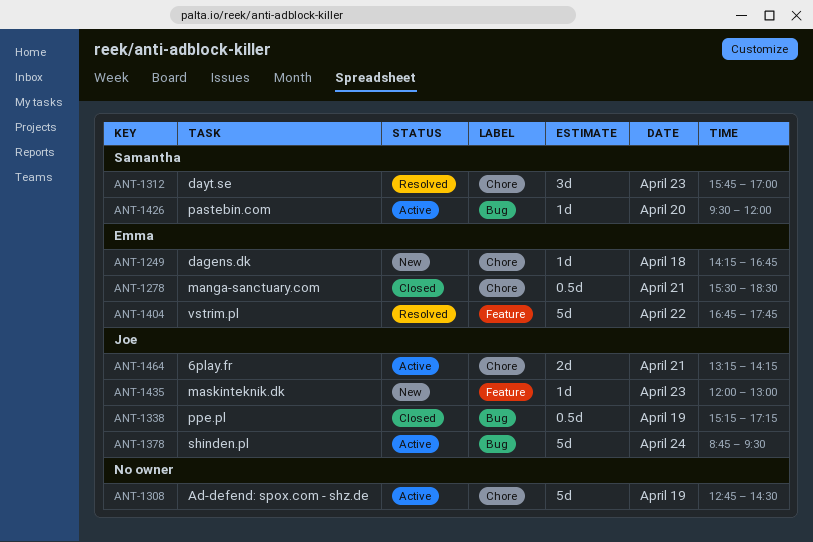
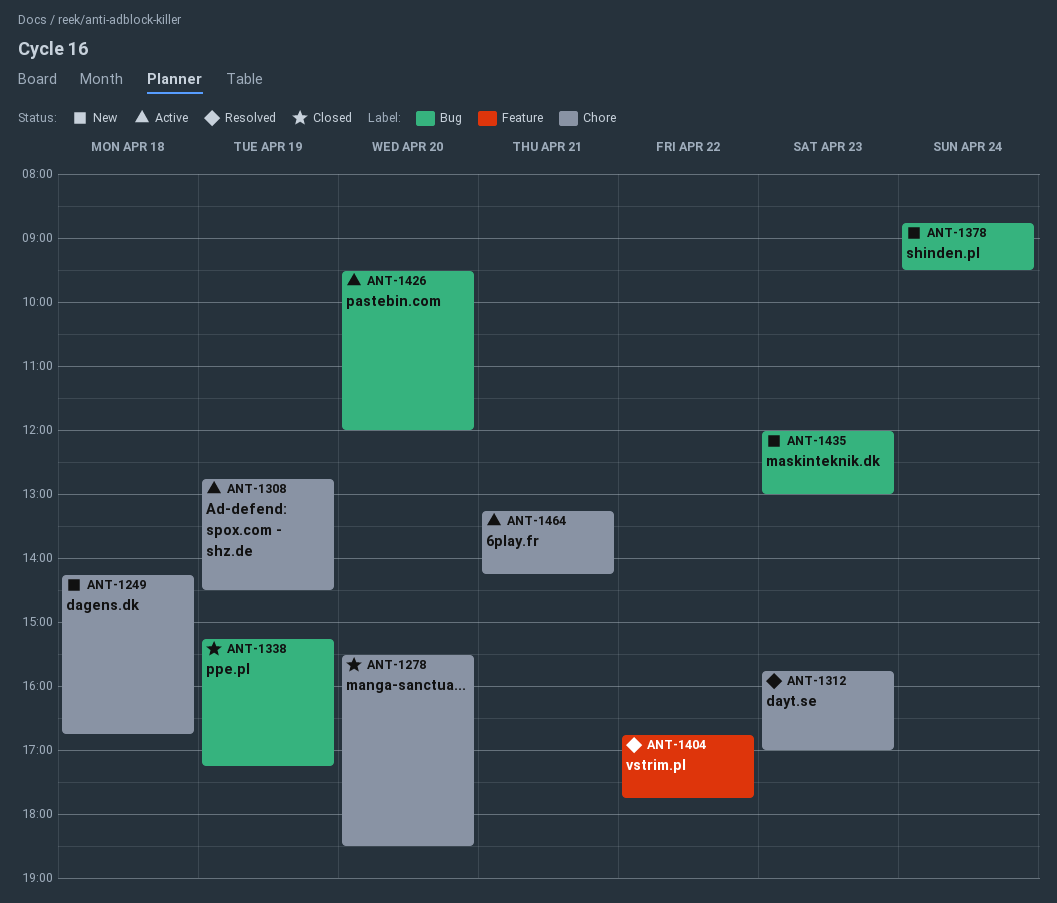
ANT-1278, day: Apr 21 -> Apr 20
ANT-1378, status: Active -> New
ANT-1435, label: Feature -> Bug

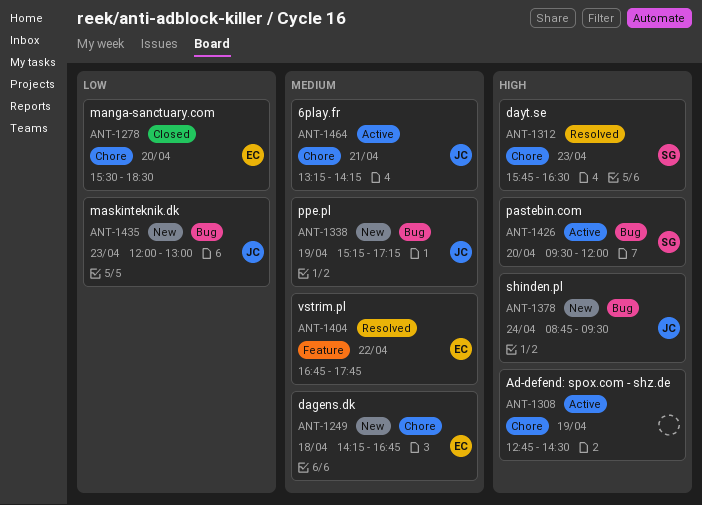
ANT-1312, ends: 17:00 -> 16:30
ANT-1338, status: Closed -> New

